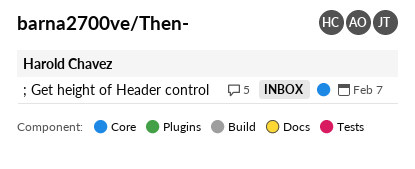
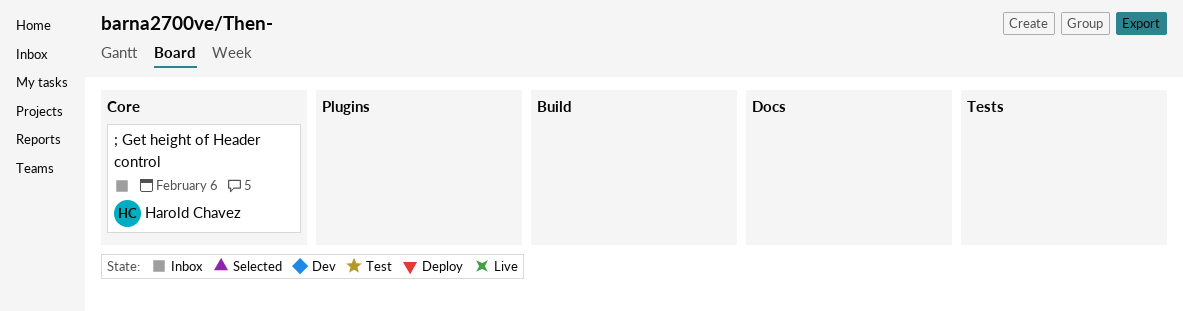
; Get height of Header control, due: Feb 7 -> Feb 6

